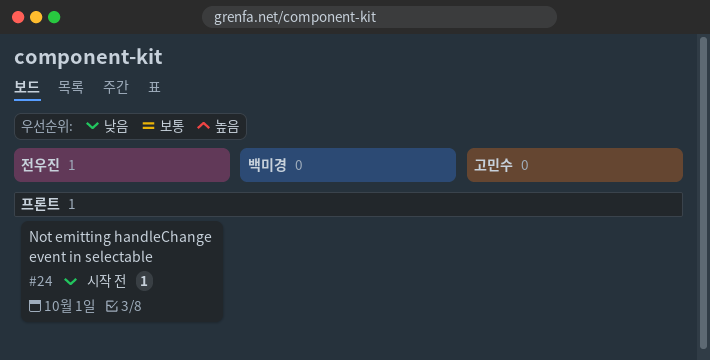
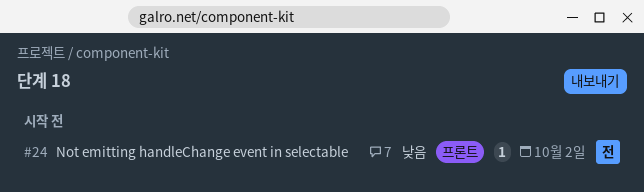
#24, due: Oct 1 -> Oct 2

